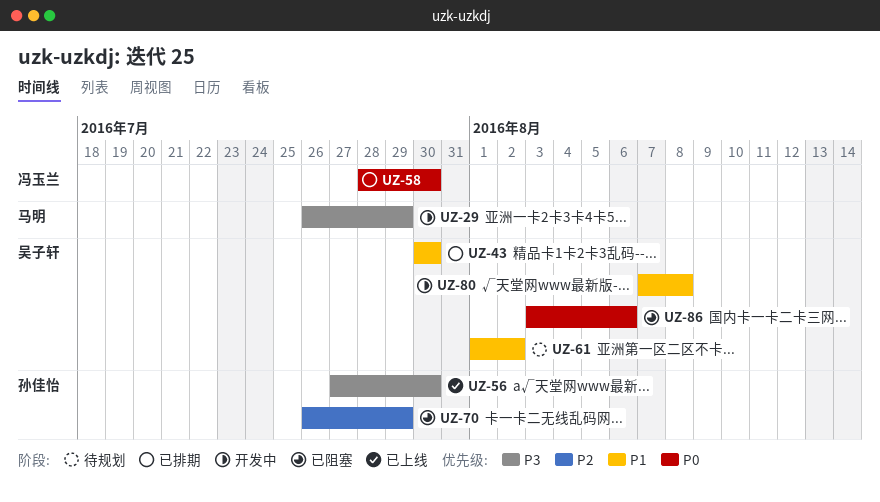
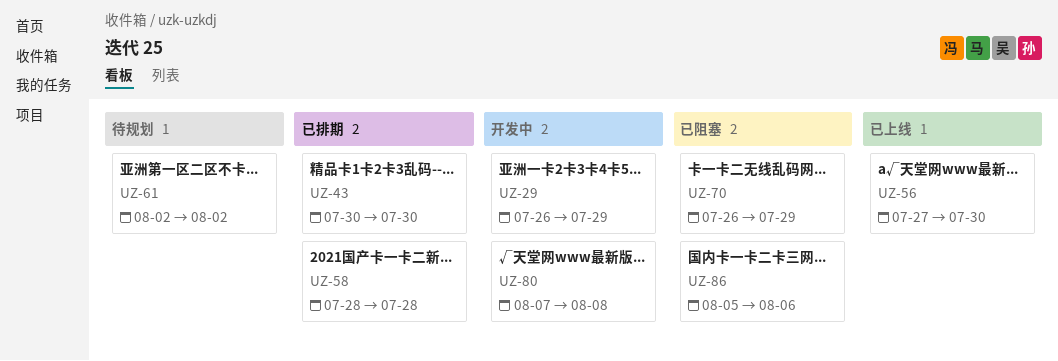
UZ-58, due: Jul 30 -> Jul 28
UZ-61, start: Aug 1 -> Aug 2
UZ-86, start: Aug 3 -> Aug 5

